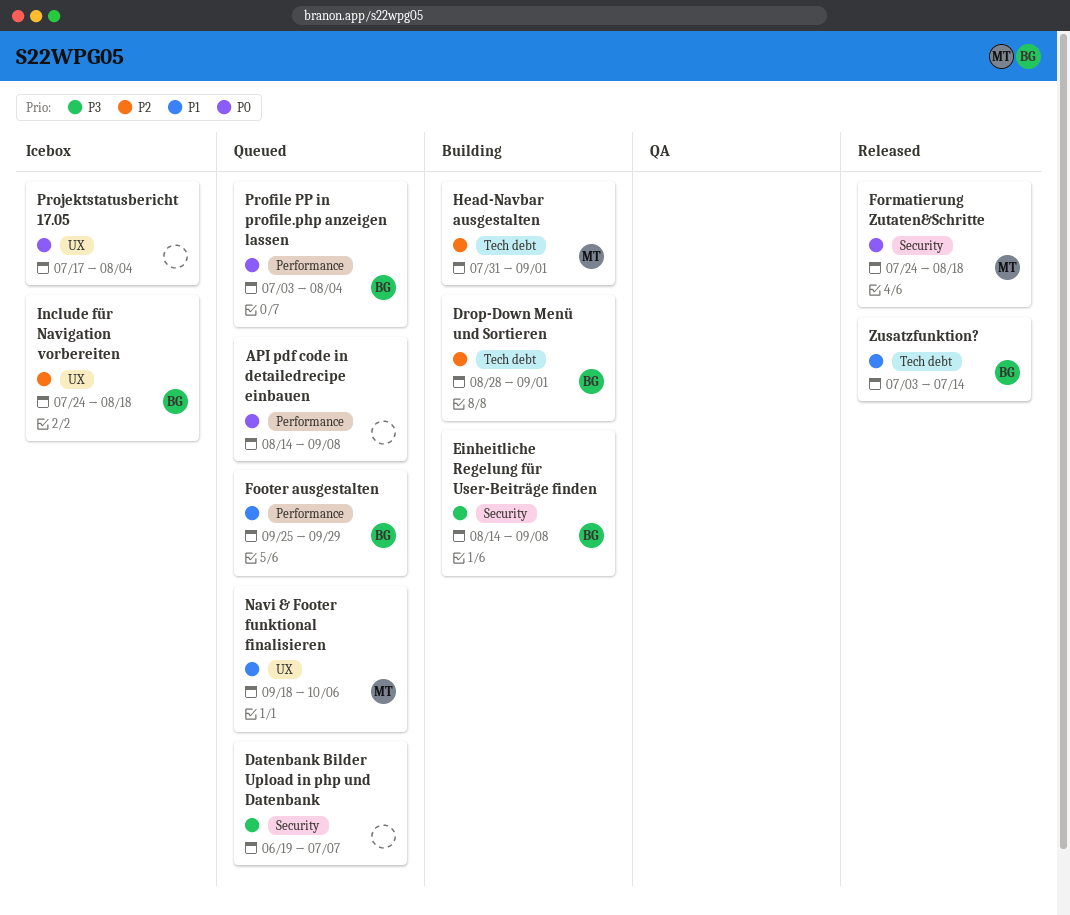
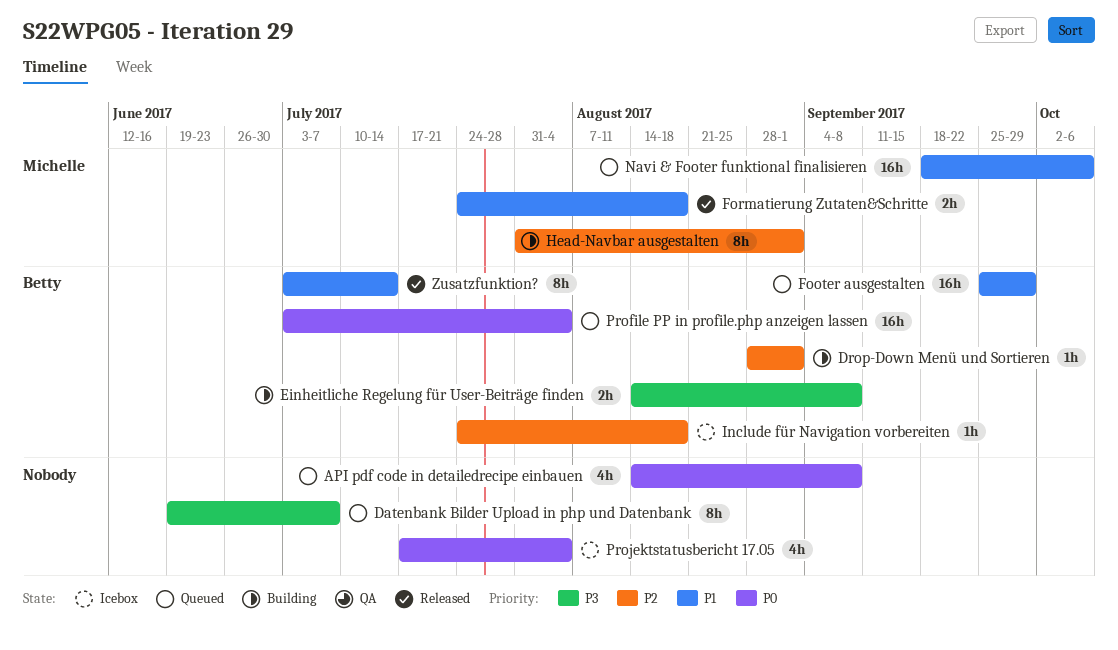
Formatierung Zutaten&Schritte, priority: P0 -> P1

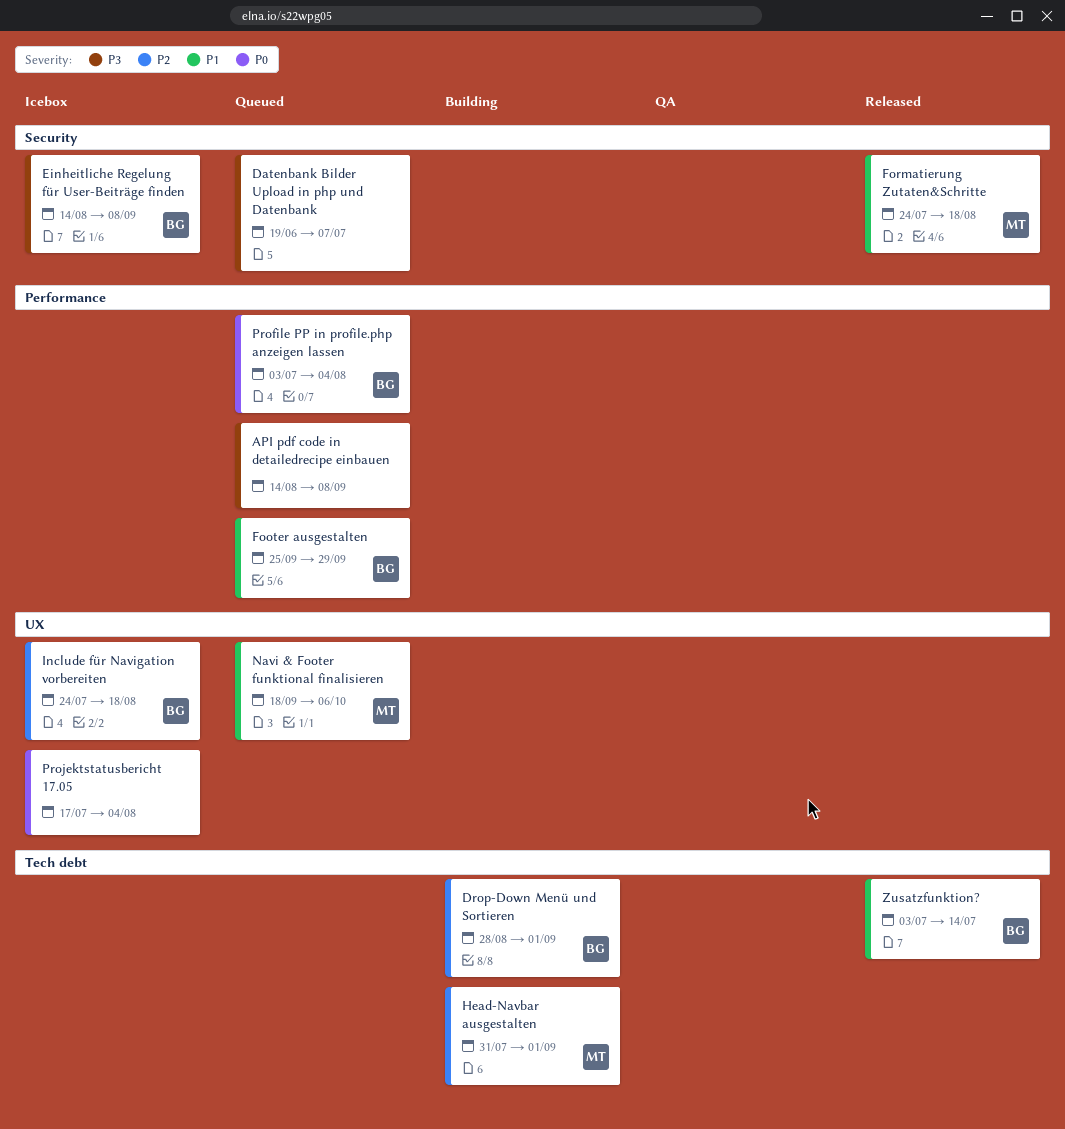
API pdf code in detailedrecipe einbauen, priority: P0 -> P3
Einheitliche Regelung für User-Beiträge finden, status: Building -> Icebox

